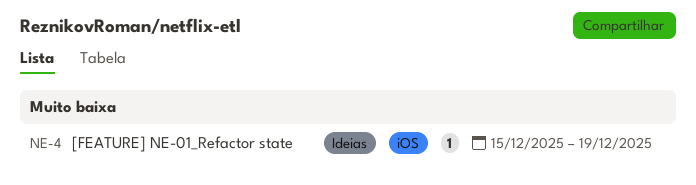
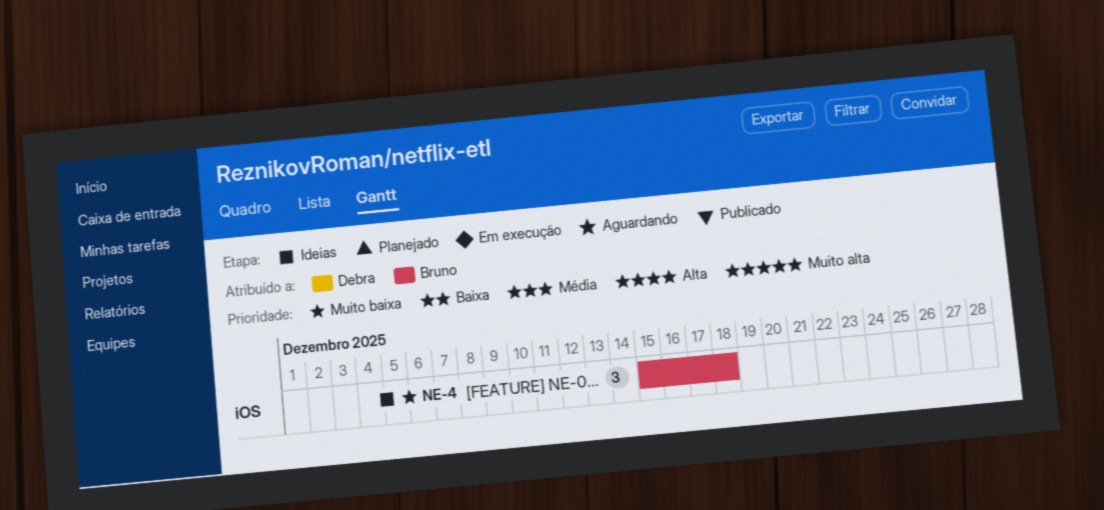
NE-4, estimate: 1 -> 3
NE-4, due: Dec 19 -> Dec 18

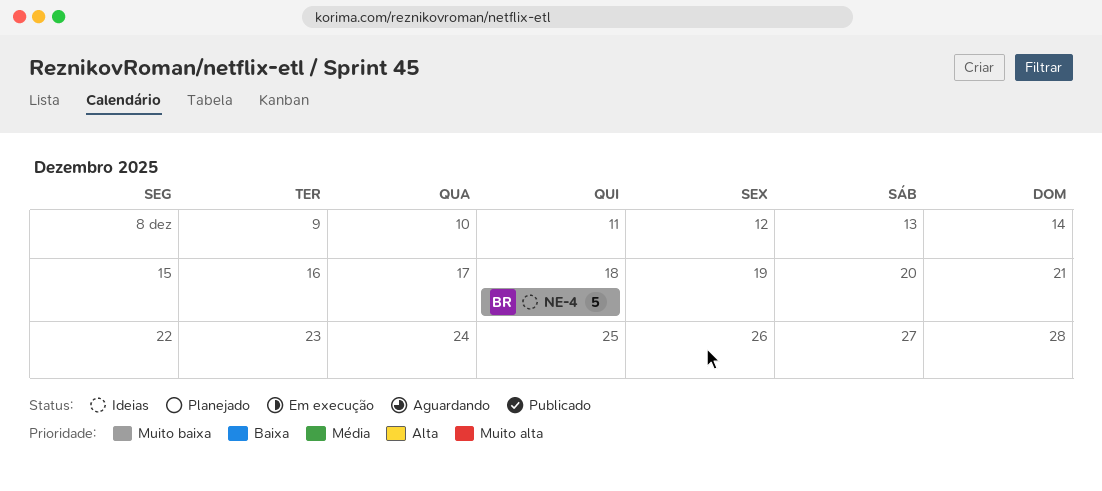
NE-4, estimate: 3 -> 5
NE-4, start: Dec 15 -> Dec 18

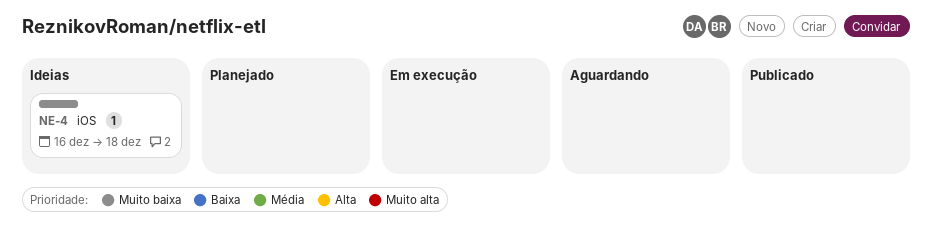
NE-4, estimate: 5 -> 1
NE-4, start: Dec 18 -> Dec 16

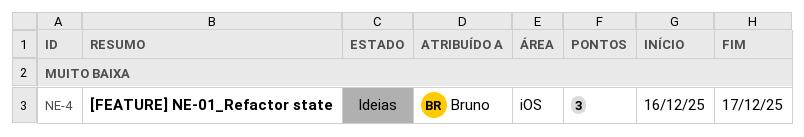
NE-4, estimate: 1 -> 3
NE-4, due: Dec 18 -> Dec 17

